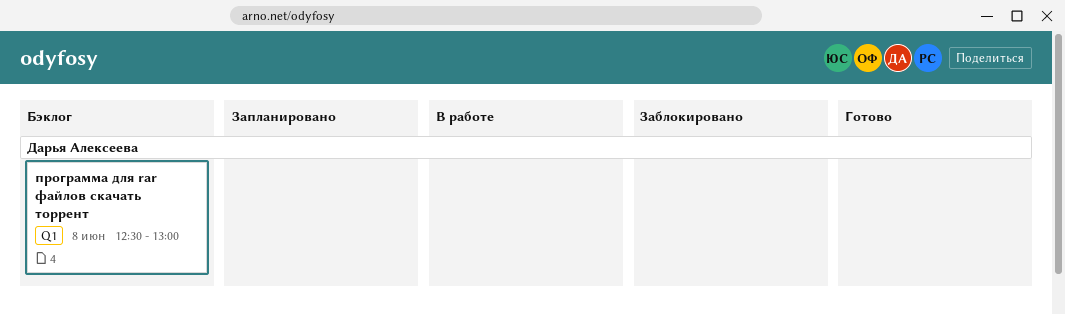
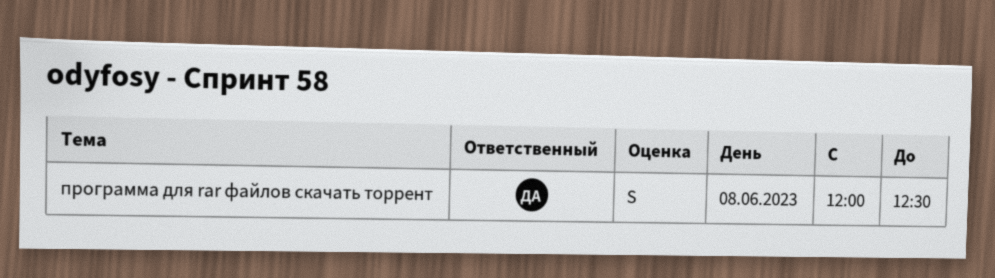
программа для rar файлов скачать торрент, begins: 12:30 -> 12:00
программа для rar файлов скачать торрент, ends: 13:00 -> 12:30

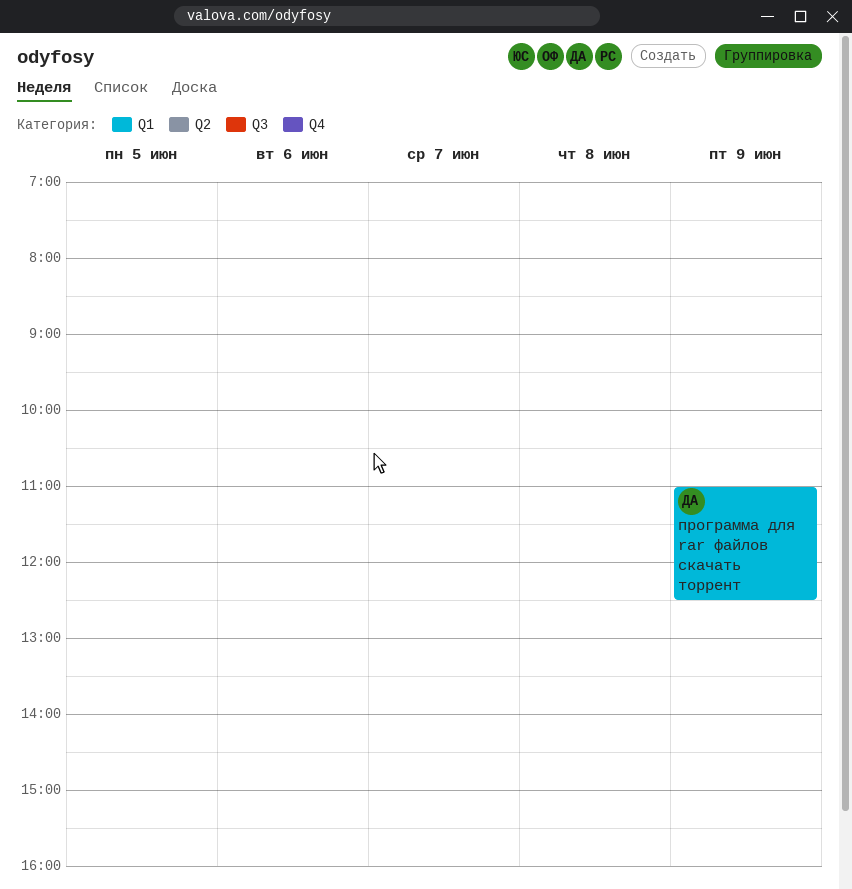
программа для rar файлов скачать торрент, day: Jun 8 -> Jun 9
программа для rar файлов скачать торрент, begins: 12:00 -> 11:00

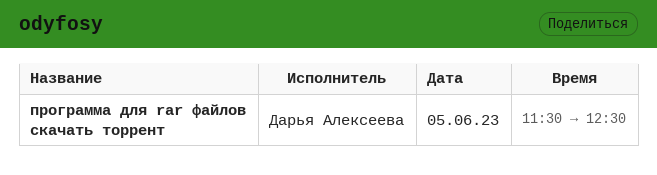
программа для rar файлов скачать торрент, day: Jun 9 -> Jun 5
программа для rar файлов скачать торрент, begins: 11:00 -> 11:30

